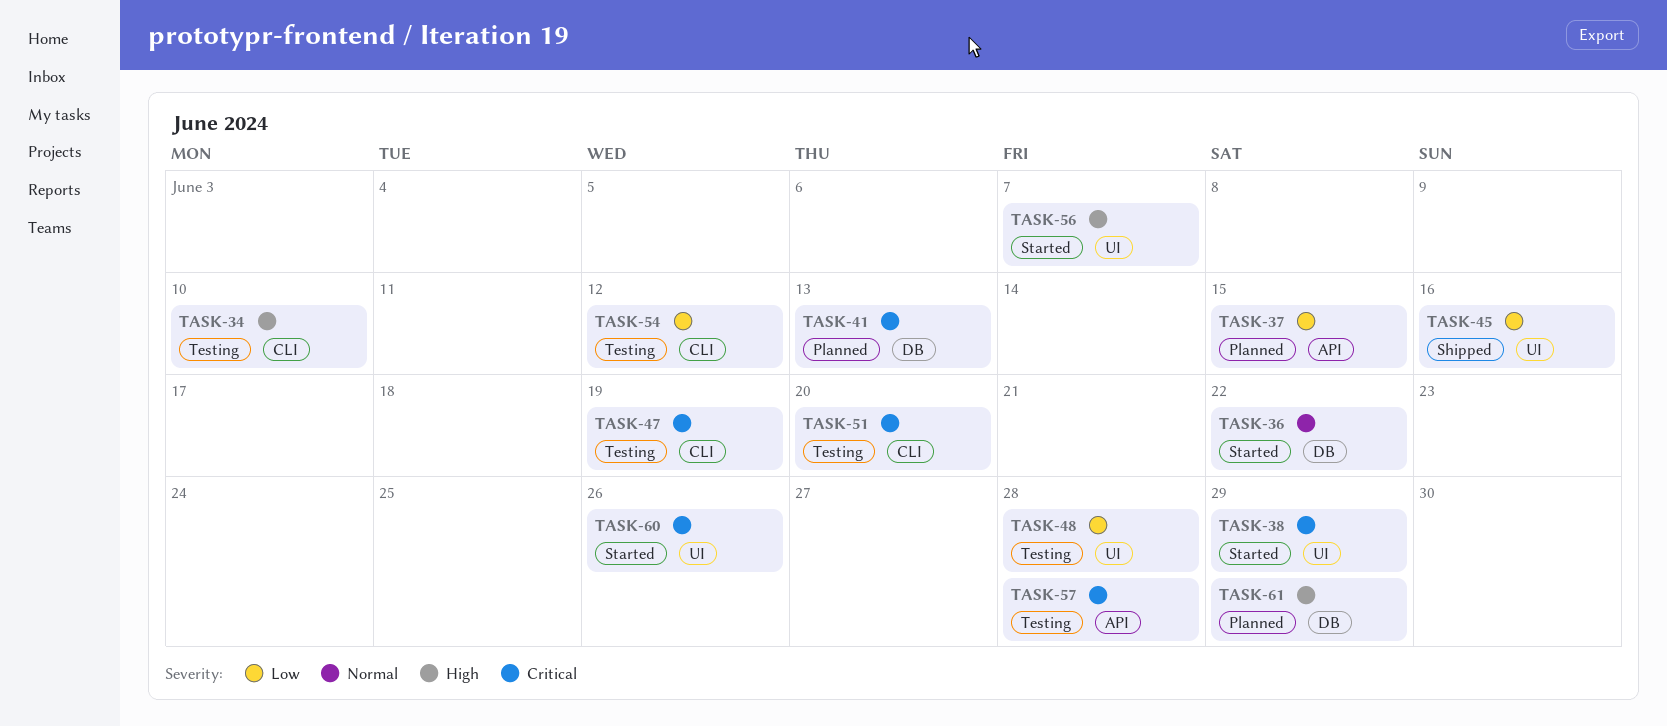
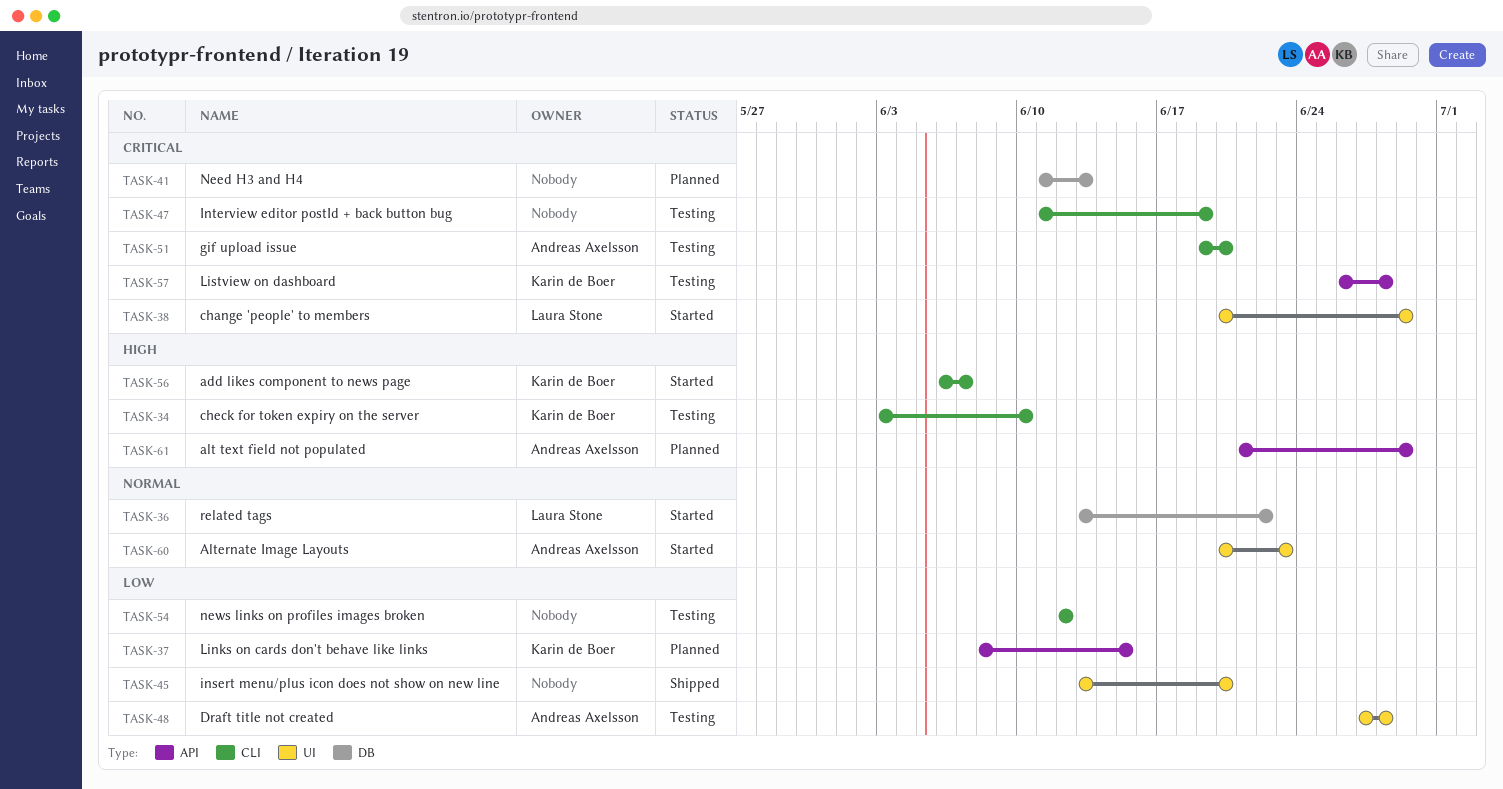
TASK-45, due: Jun 16 -> Jun 20
TASK-56, label: UI -> CLI
TASK-60, priority: Critical -> Normal
TASK-60, due: Jun 26 -> Jun 23
TASK-61, label: DB -> API

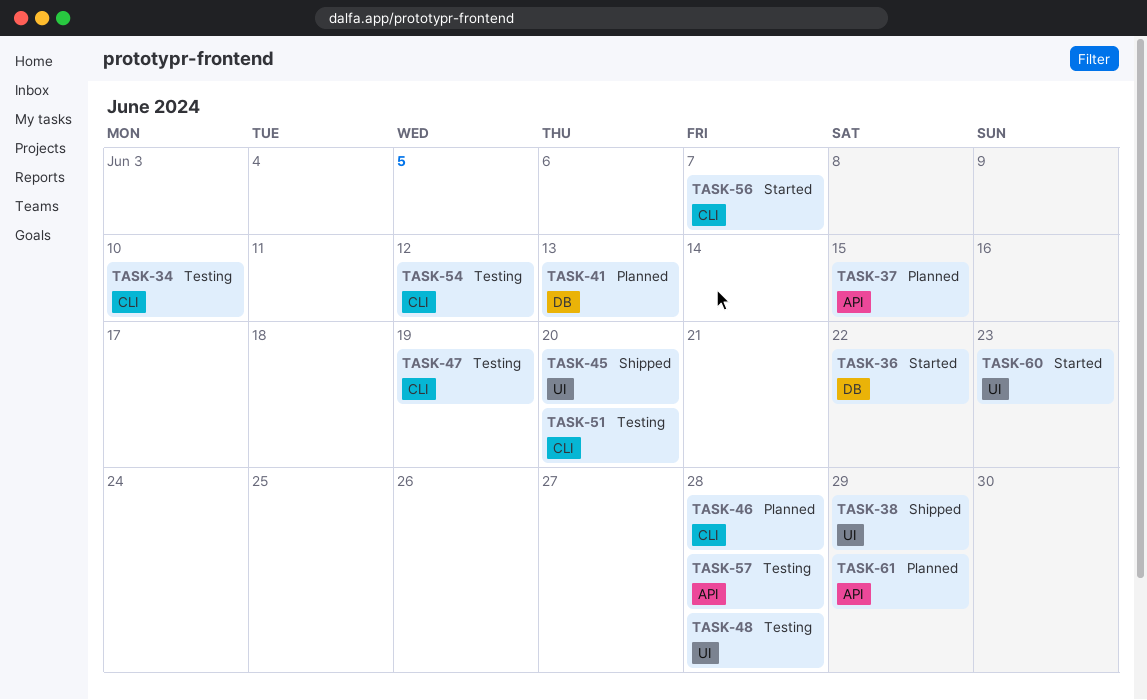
TASK-38, status: Started -> Shipped
TASK-46: none -> present

